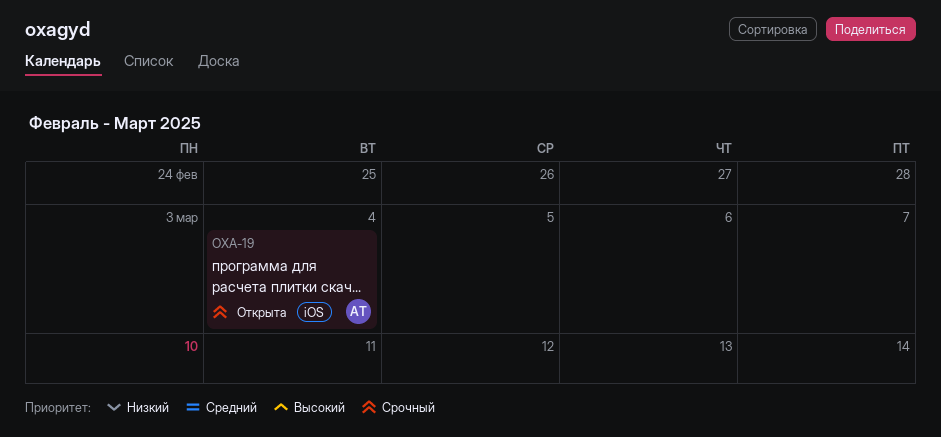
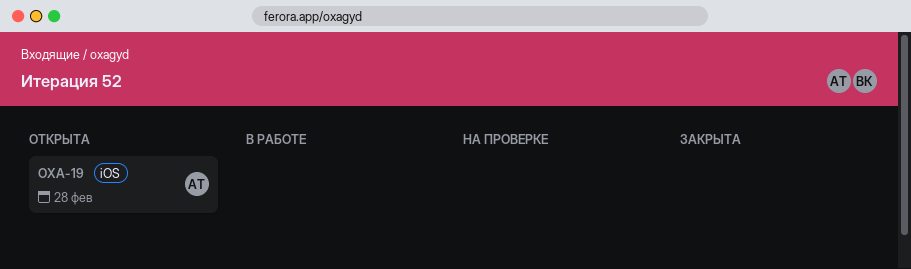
OXA-19, due: Mar 4 -> Feb 28

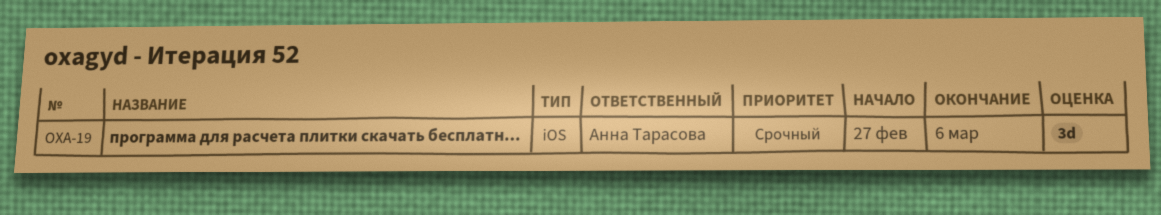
OXA-19, due: Feb 28 -> Mar 6

